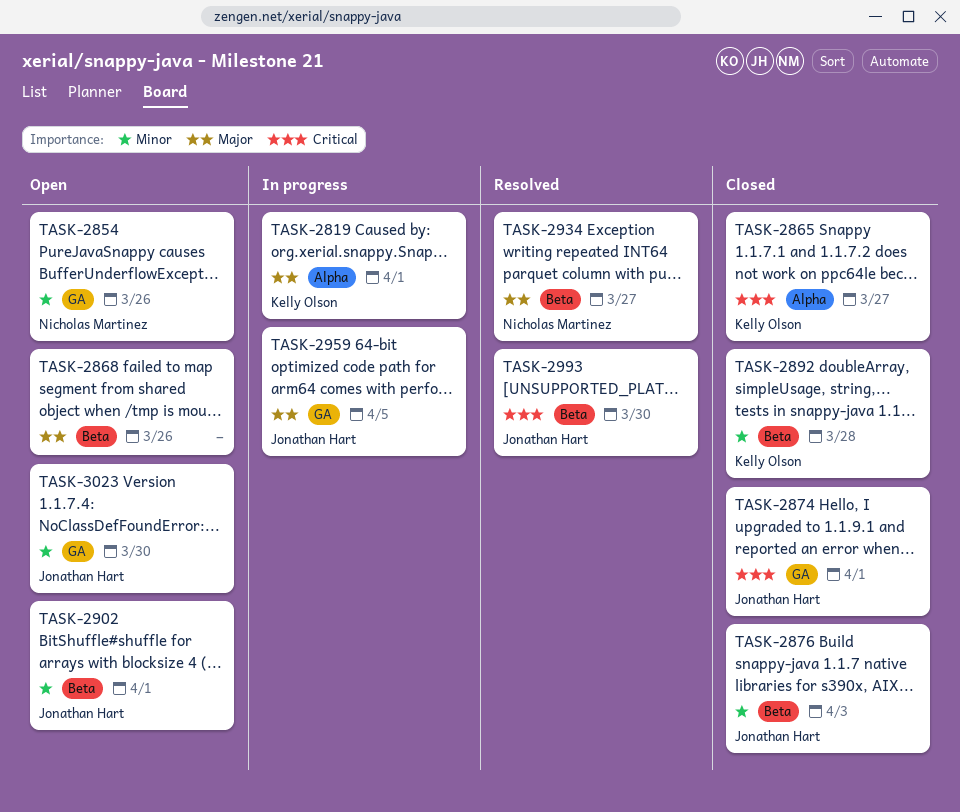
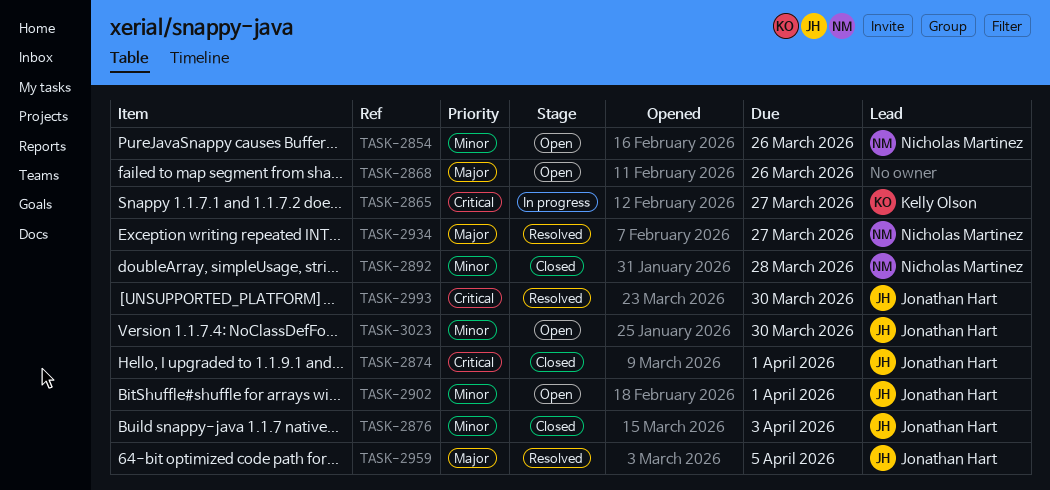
TASK-2819: present -> none
TASK-2865, status: Closed -> In progress
TASK-2892, owner: Kelly Olson -> Nicholas Martinez
TASK-2959, status: In progress -> Resolved

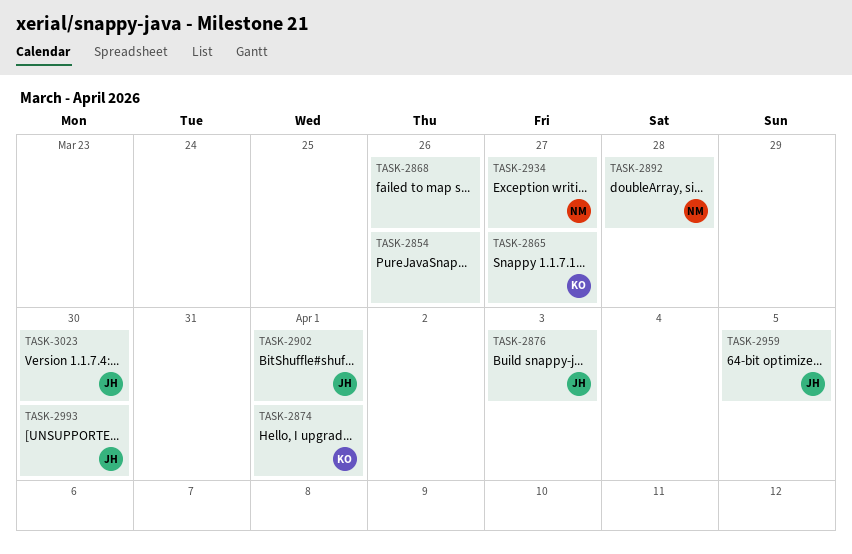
TASK-2854, owner: Nicholas Martinez -> none
TASK-2874, owner: Jonathan Hart -> Kelly Olson

